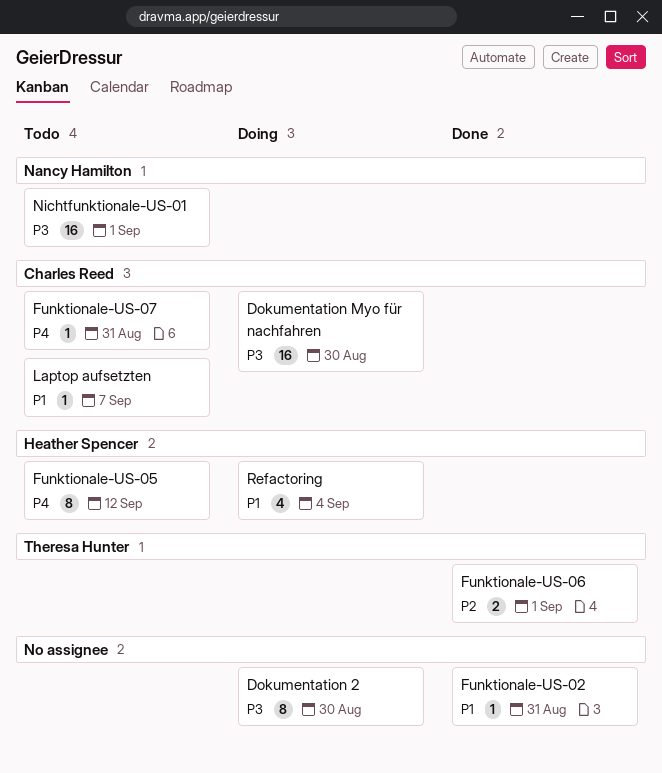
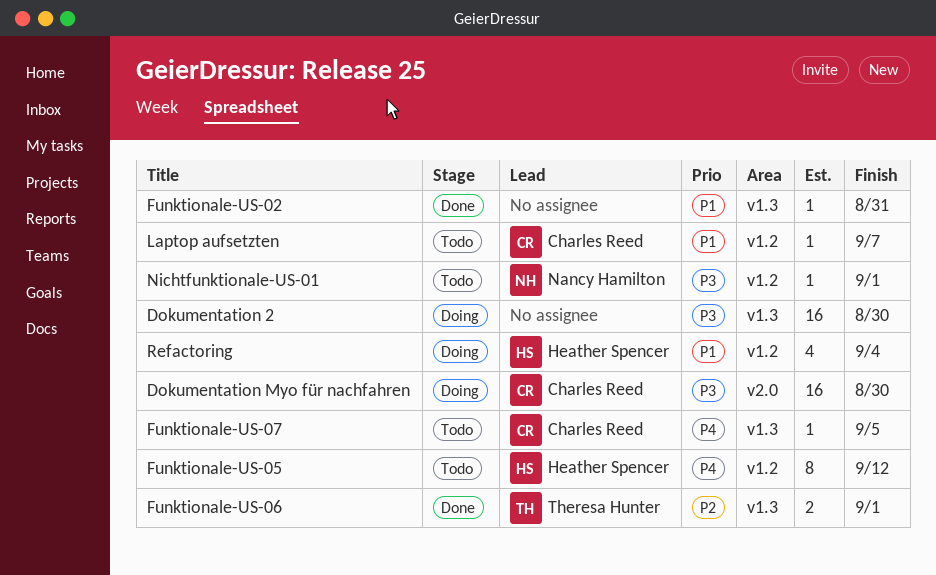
Dokumentation 2, estimate: 8 -> 16
Funktionale-US-07, due: Aug 31 -> Sep 5
Nichtfunktionale-US-01, estimate: 16 -> 1

